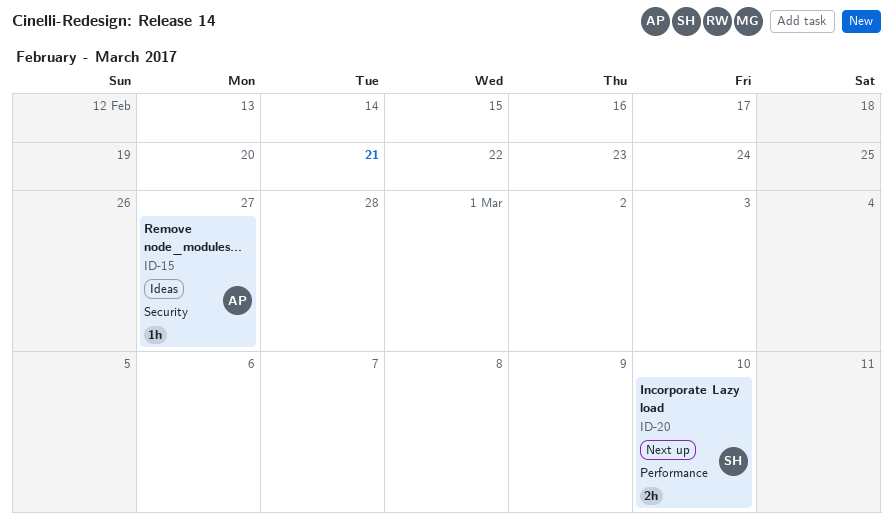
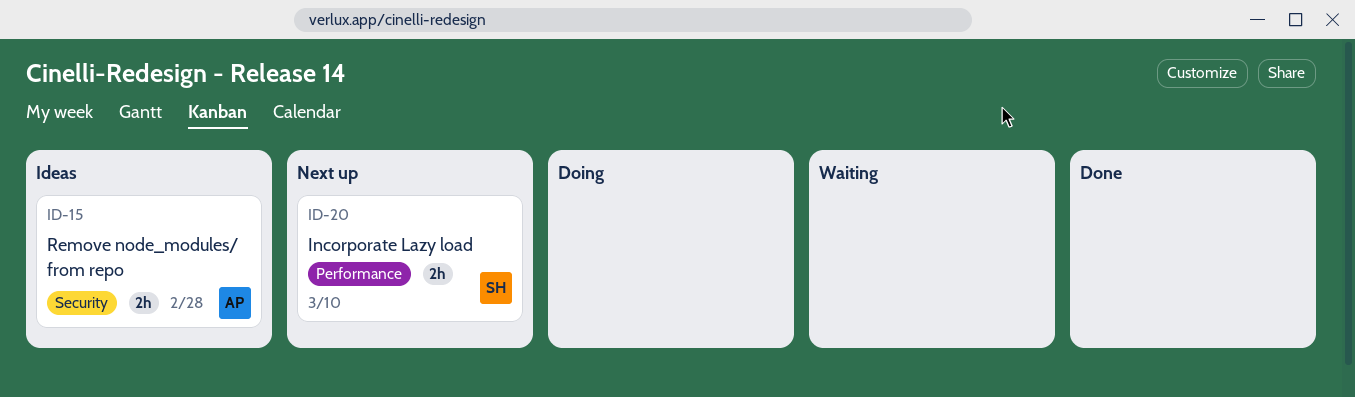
ID-15, estimate: 1h -> 2h
ID-15, due: Feb 27 -> Feb 28

